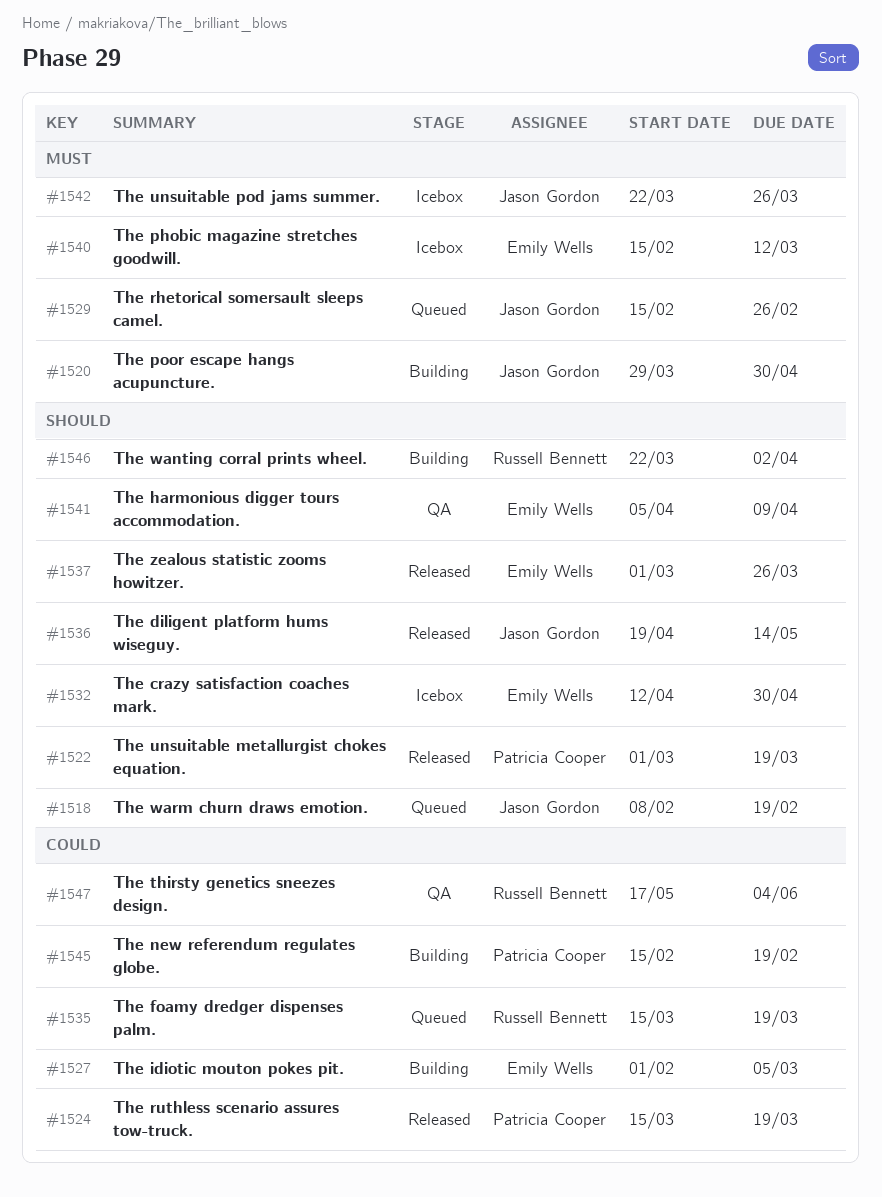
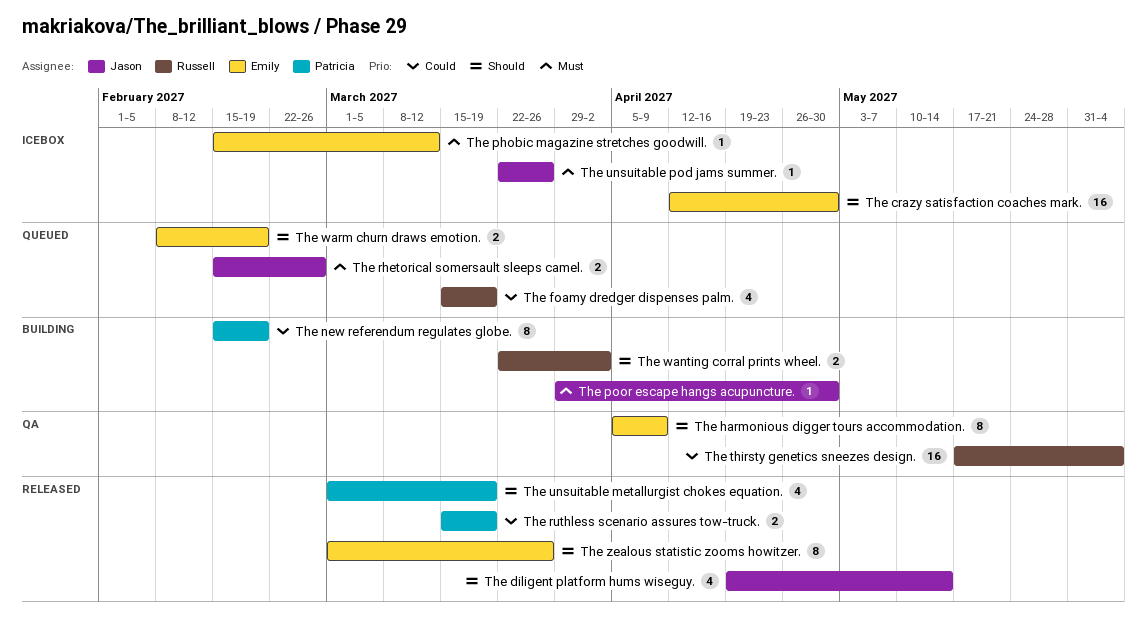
The idiotic mouton pokes pit.: present -> none
The warm churn draws emotion., owner: Jason Gordon -> Emily Wells

